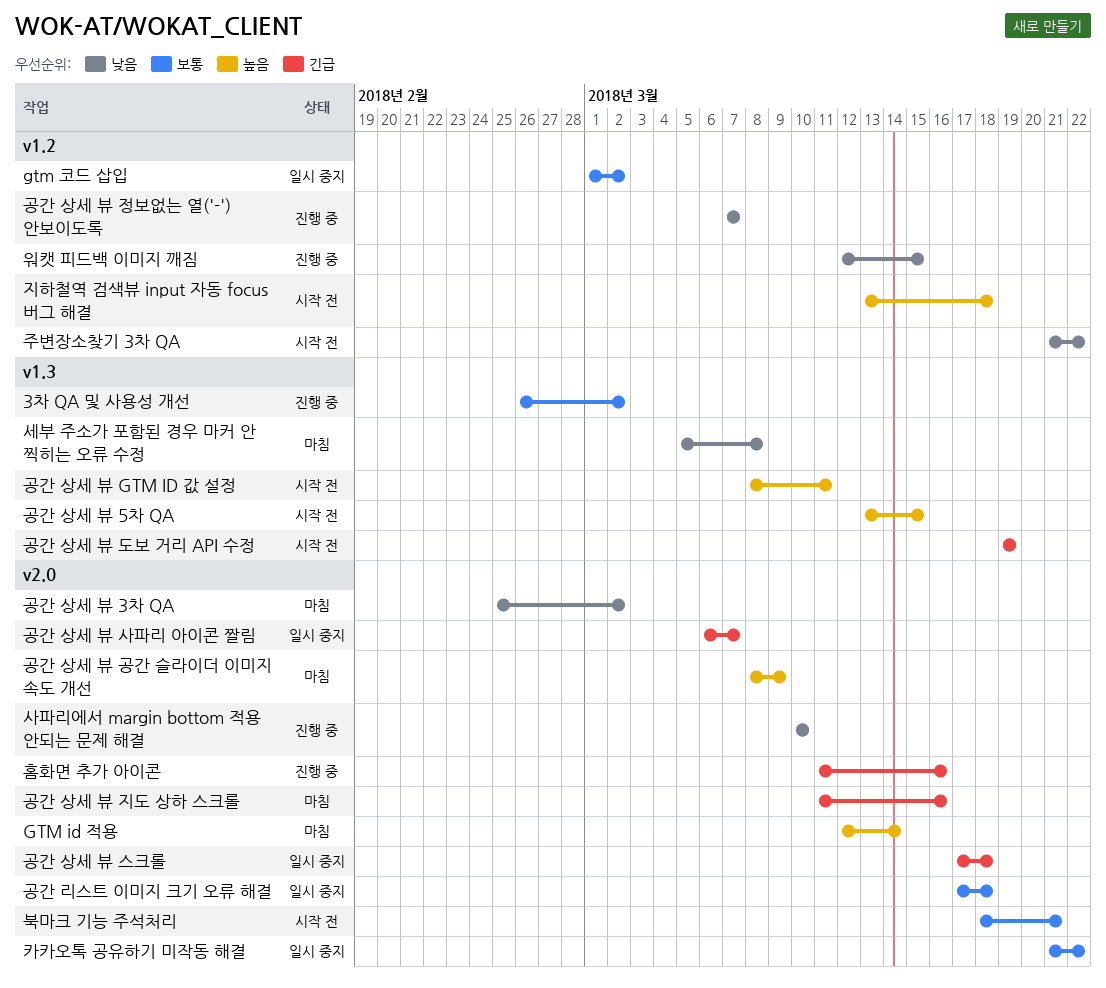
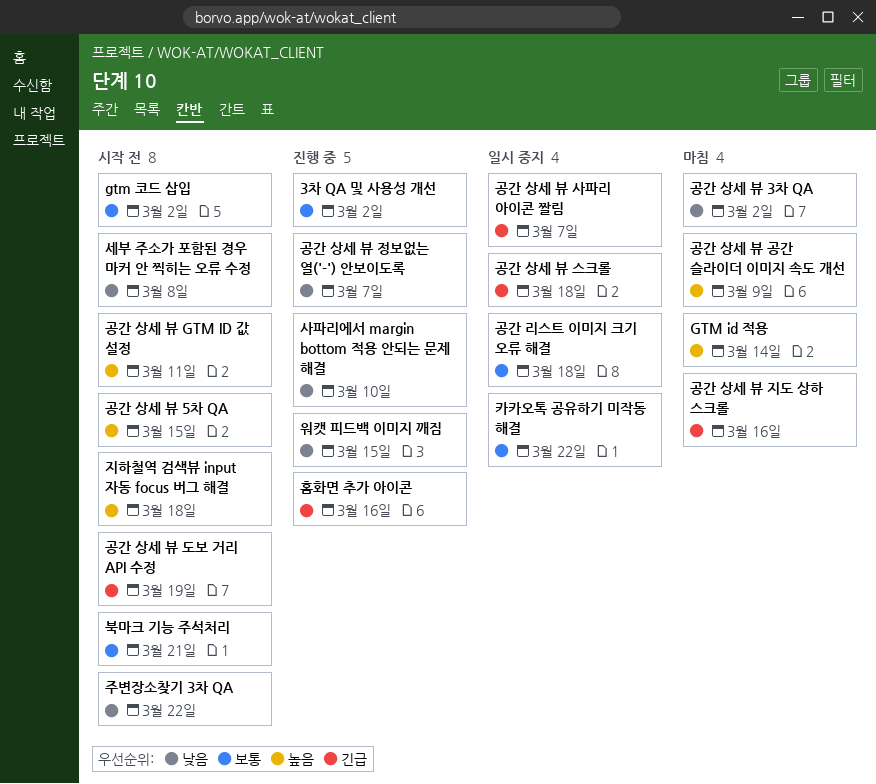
gtm 코드 삽입, status: 일시 중지 -> 시작 전
세부 주소가 포함된 경우 마커 안 찍히는 오류 수정, status: 마침 -> 시작 전

